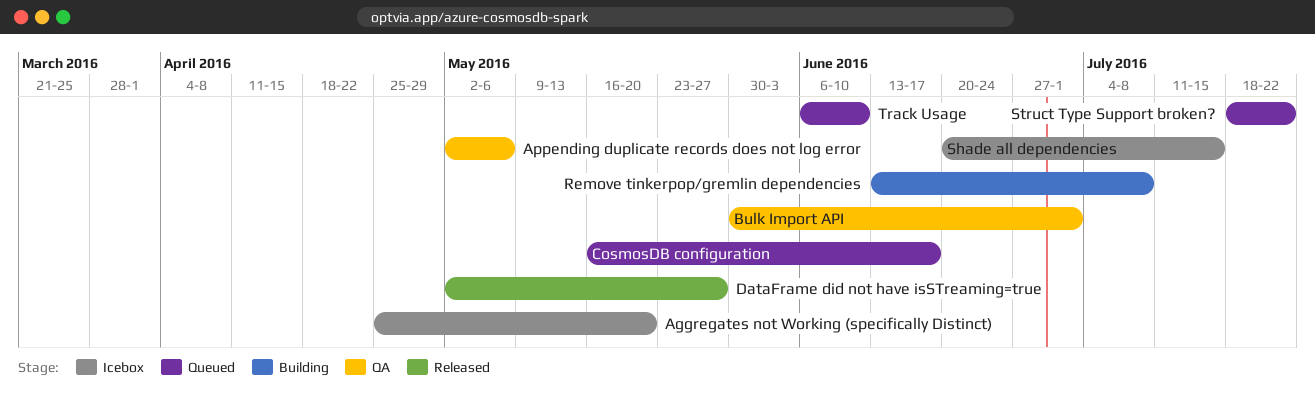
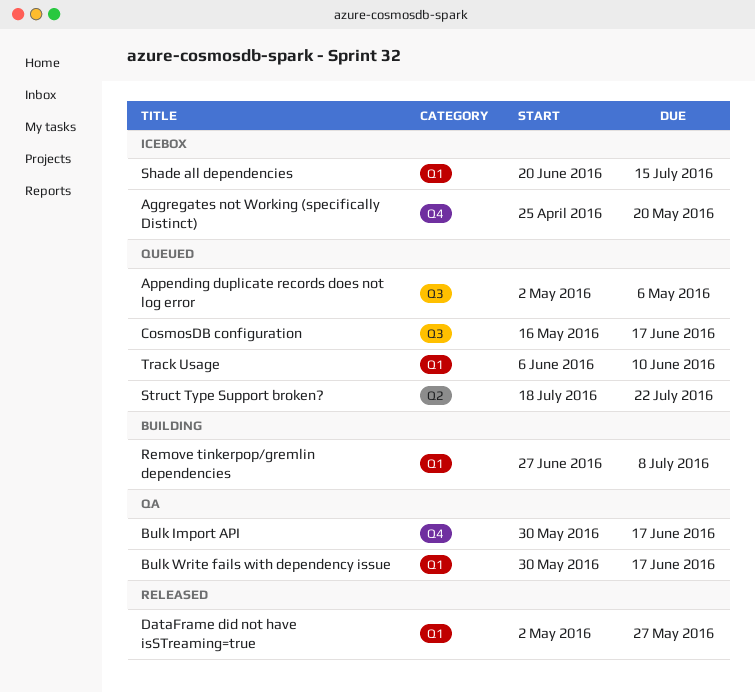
Appending duplicate records does not log error, status: QA -> Queued
Bulk Import API, due: Jul 1 -> Jun 17
Bulk Write fails with dependency issue: none -> present
Remove tinkerpop/gremlin dependencies, start: Jun 13 -> Jun 27

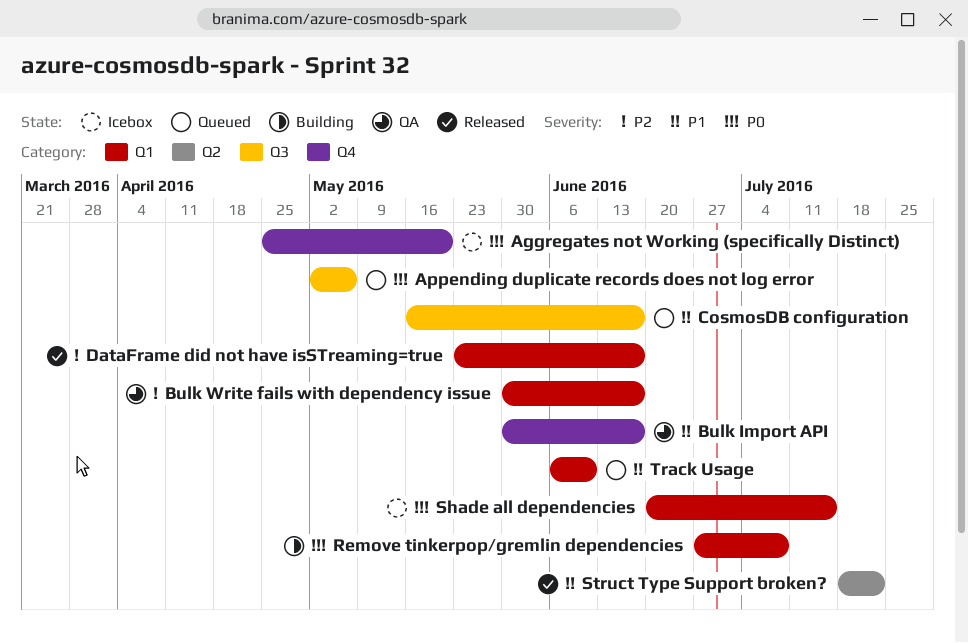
DataFrame did not have isSTreaming=true, start: May 2 -> May 23
DataFrame did not have isSTreaming=true, due: May 27 -> Jun 17
Struct Type Support broken?, status: Queued -> Released

